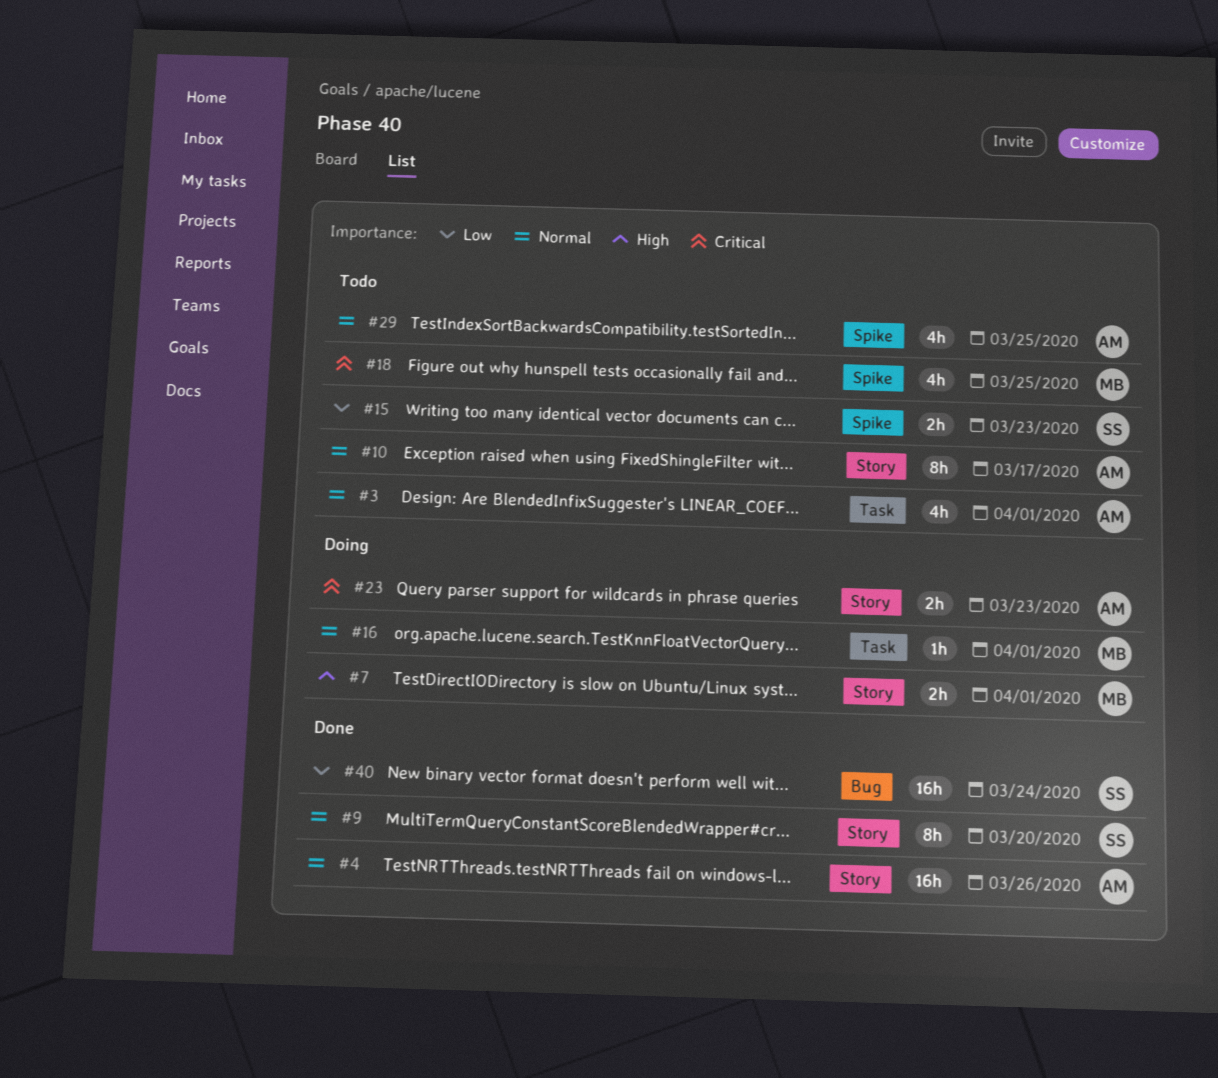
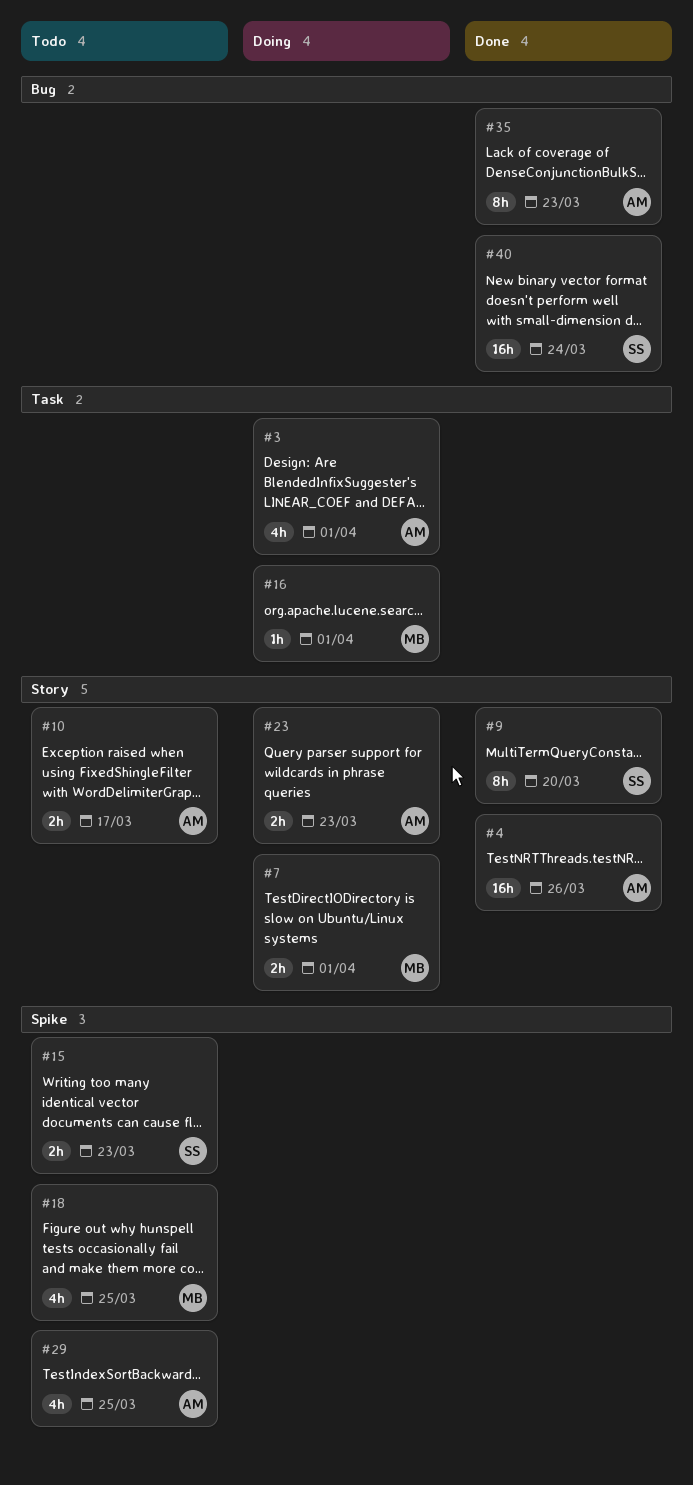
#3, status: Todo -> Doing
#10, estimate: 8h -> 2h
#35: none -> present

